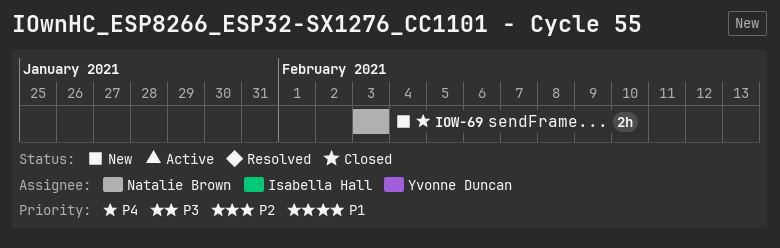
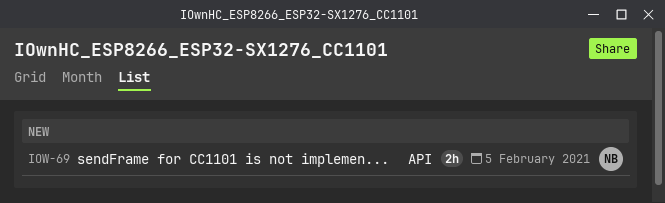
IOW-69, due: Feb 3 -> Feb 5

